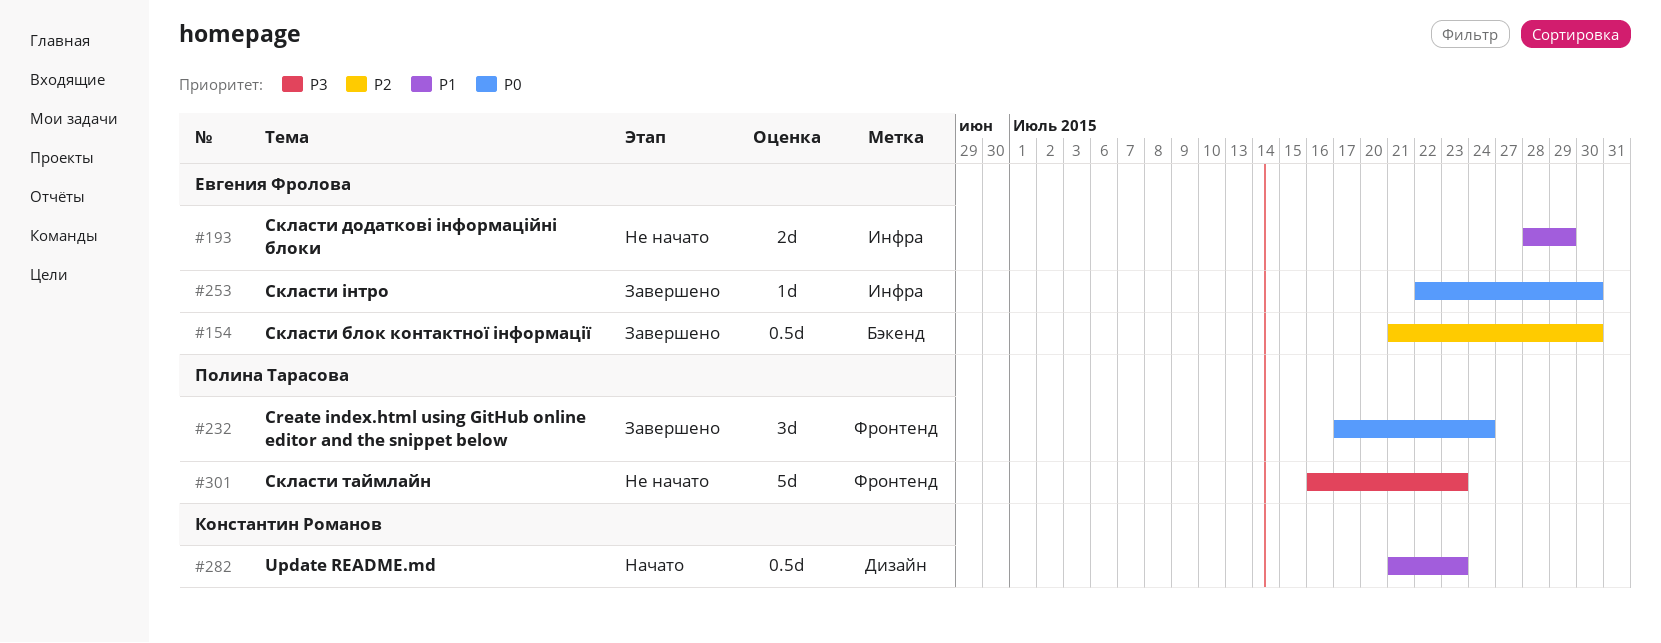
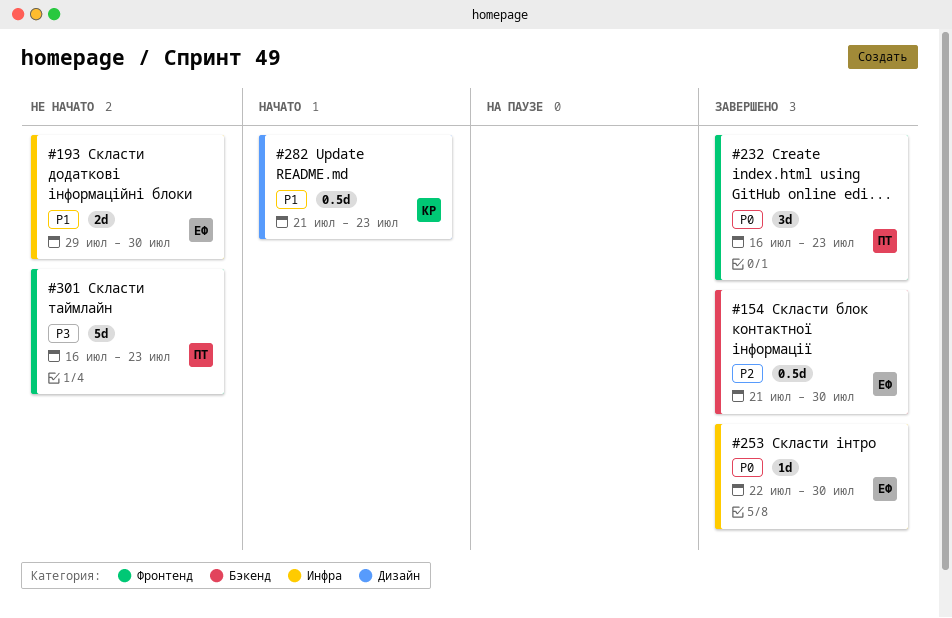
#193, start: Jul 28 -> Jul 29
#193, due: Jul 29 -> Jul 30
#232, start: Jul 17 -> Jul 16
#232, due: Jul 24 -> Jul 23

